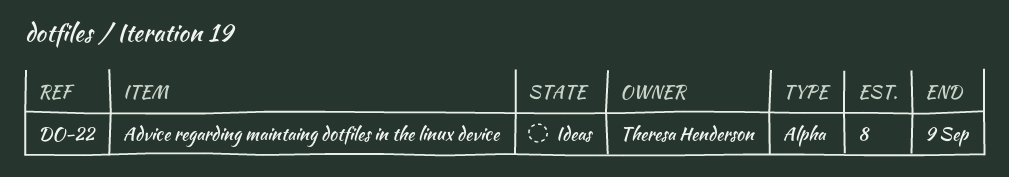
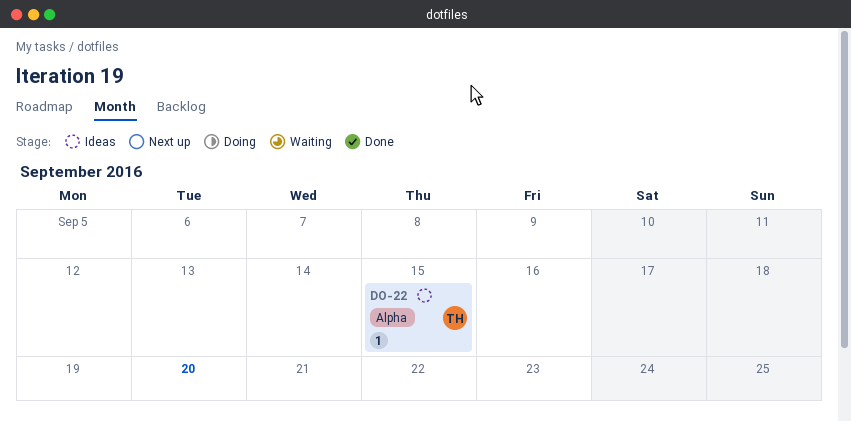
DO-22, estimate: 8 -> 1
DO-22, due: Sep 9 -> Sep 15

